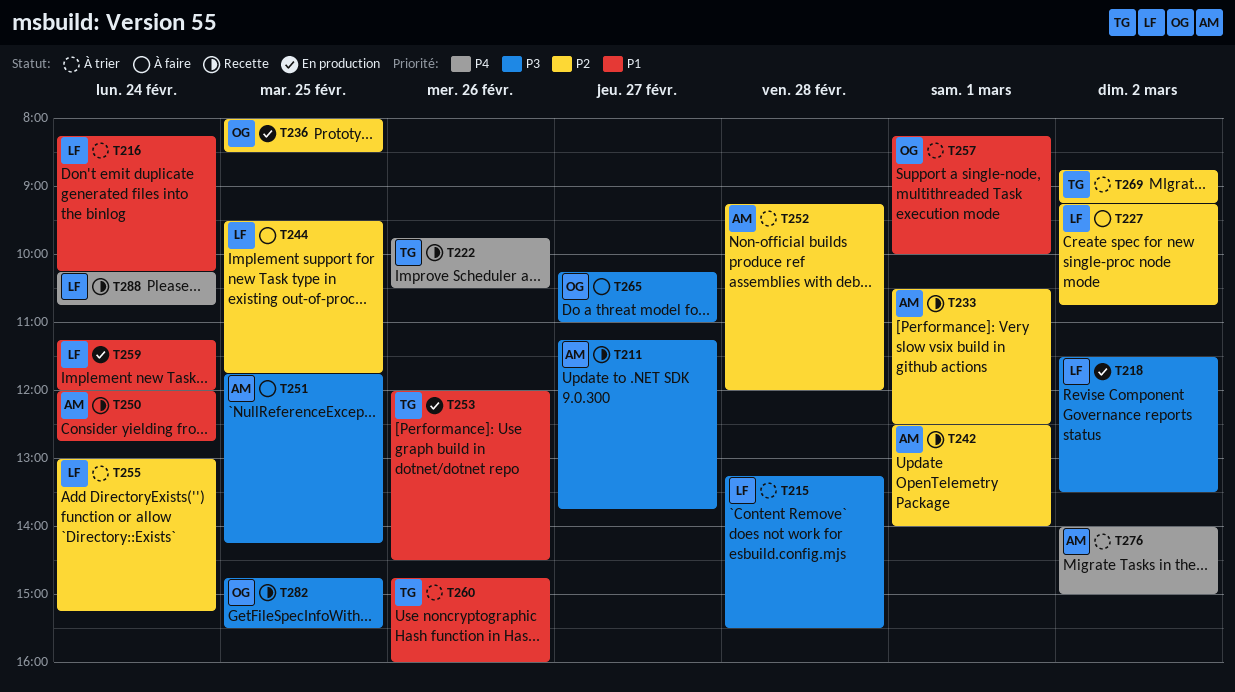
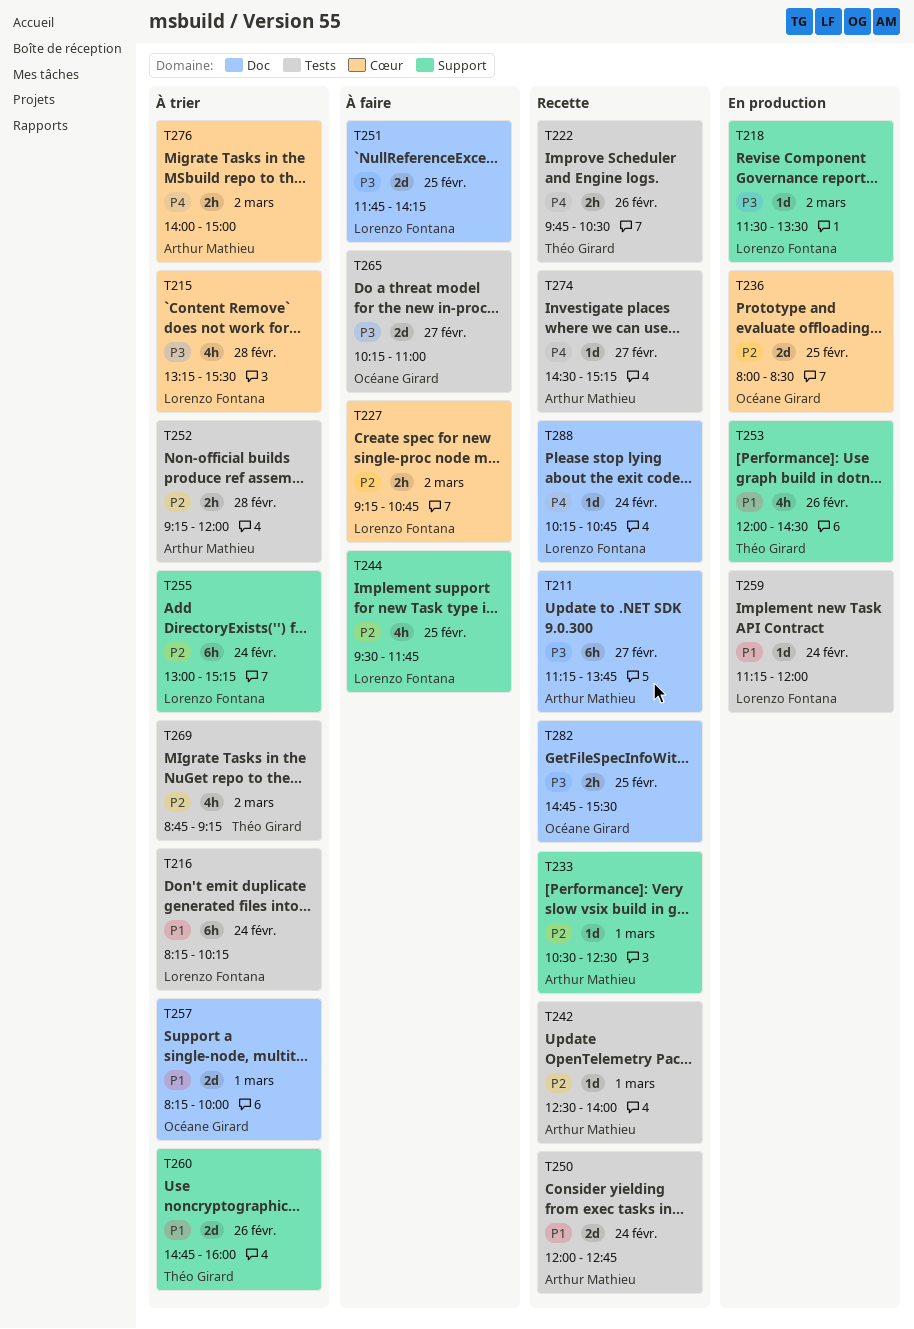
T251, owner: Arthur Mathieu -> Lorenzo Fontana
T274: none -> present

